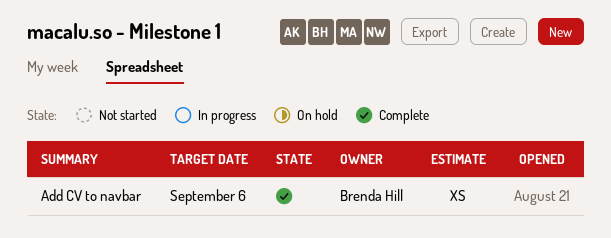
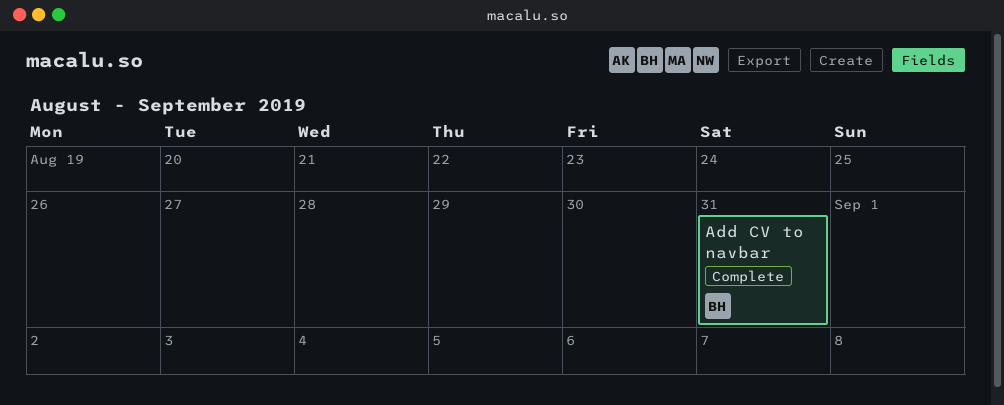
Add CV to navbar, due: Sep 6 -> Aug 31

